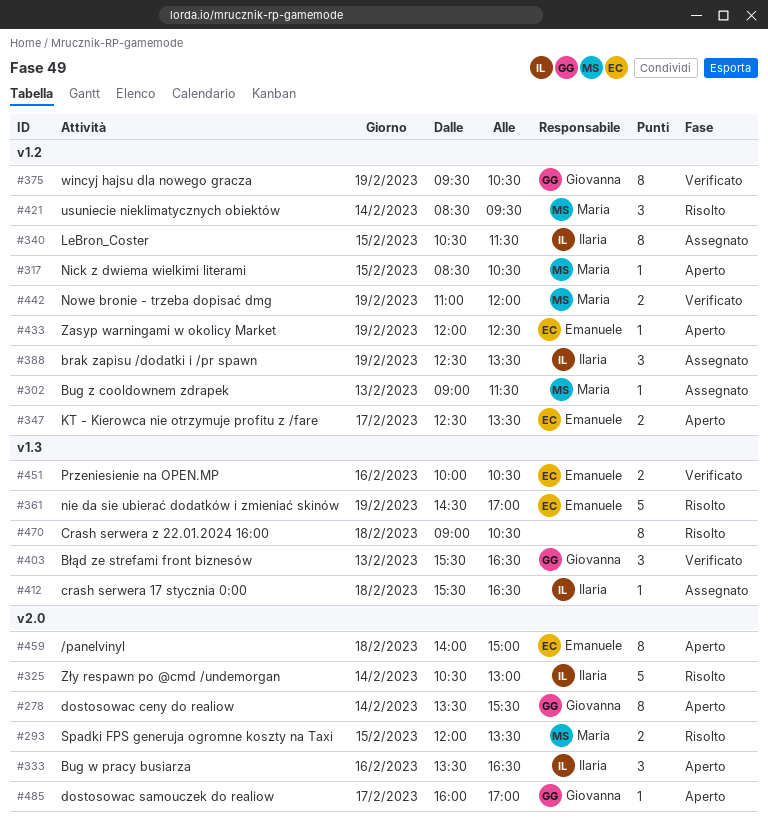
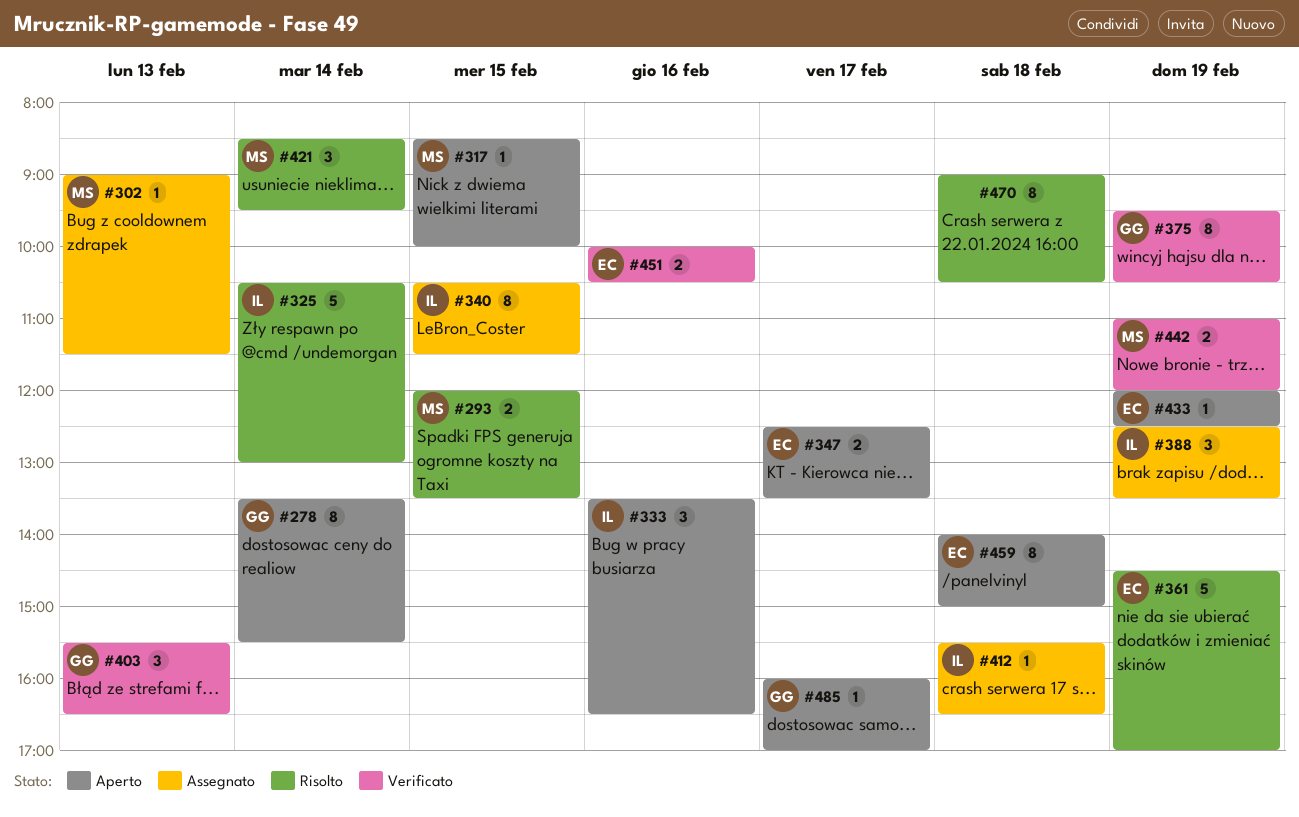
#317, ends: 10:30 -> 10:00

